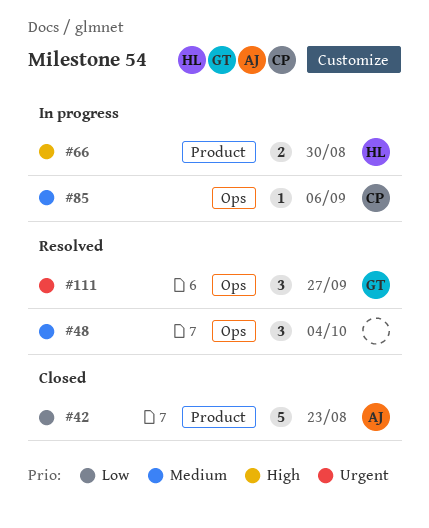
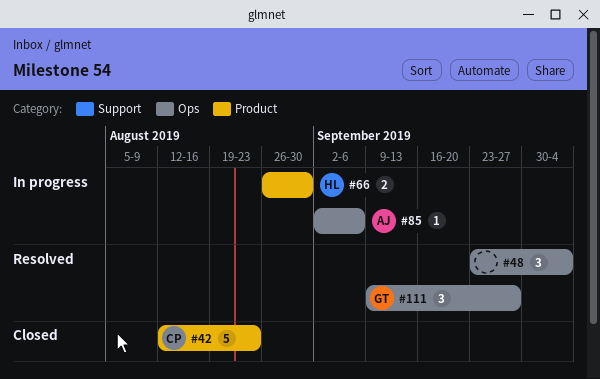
#42, owner: AJ -> CP
#85, owner: CP -> AJ

